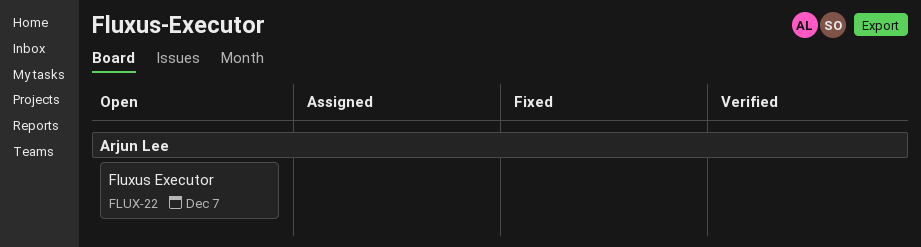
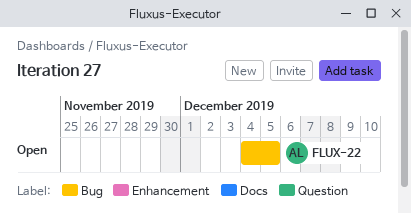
FLUX-22, due: Dec 7 -> Dec 5

